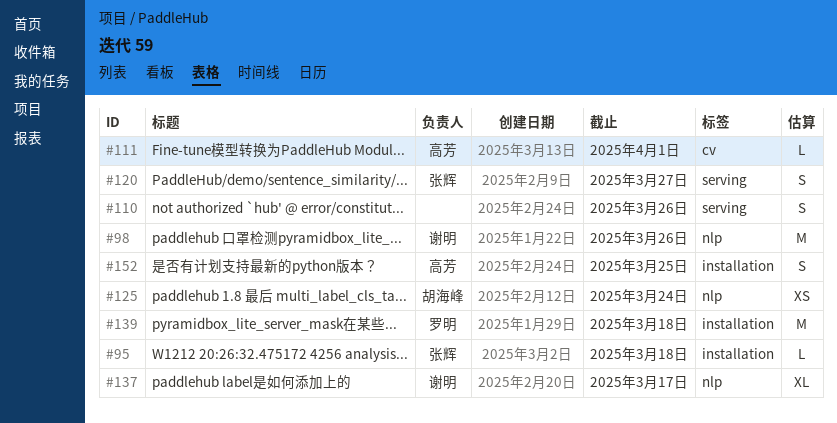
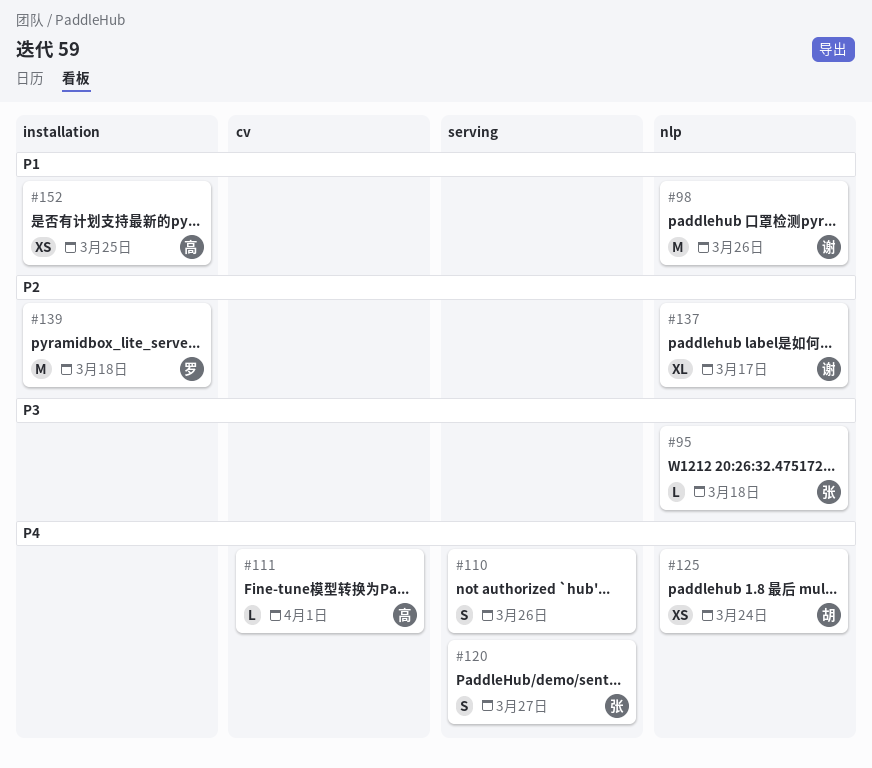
#95, label: installation -> nlp
#152, estimate: S -> XS

